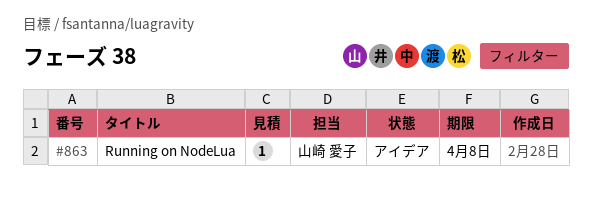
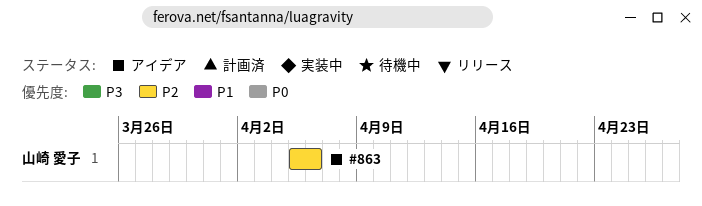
#863, due: Apr 8 -> Apr 6

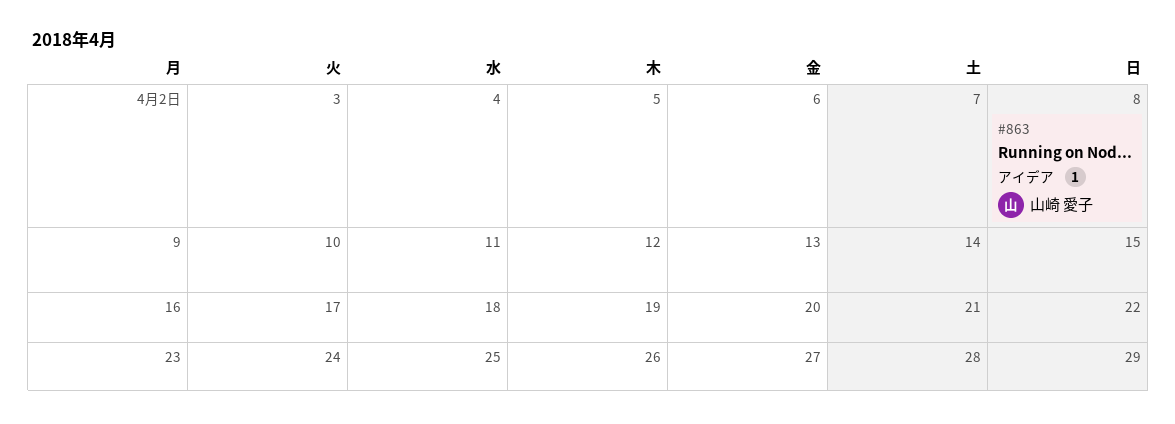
#863, due: Apr 6 -> Apr 8

